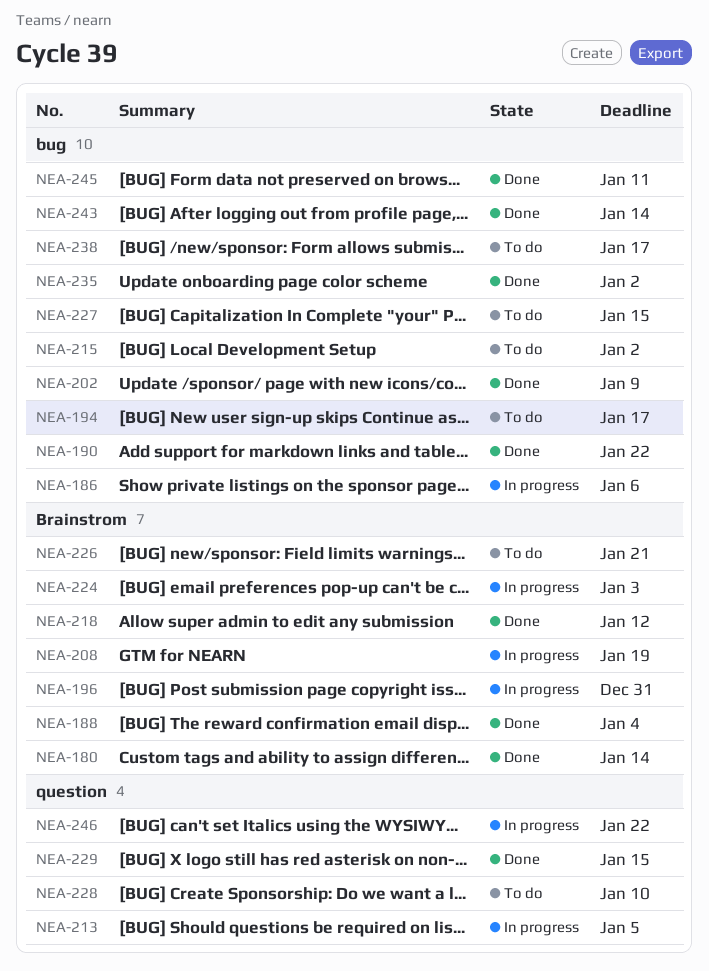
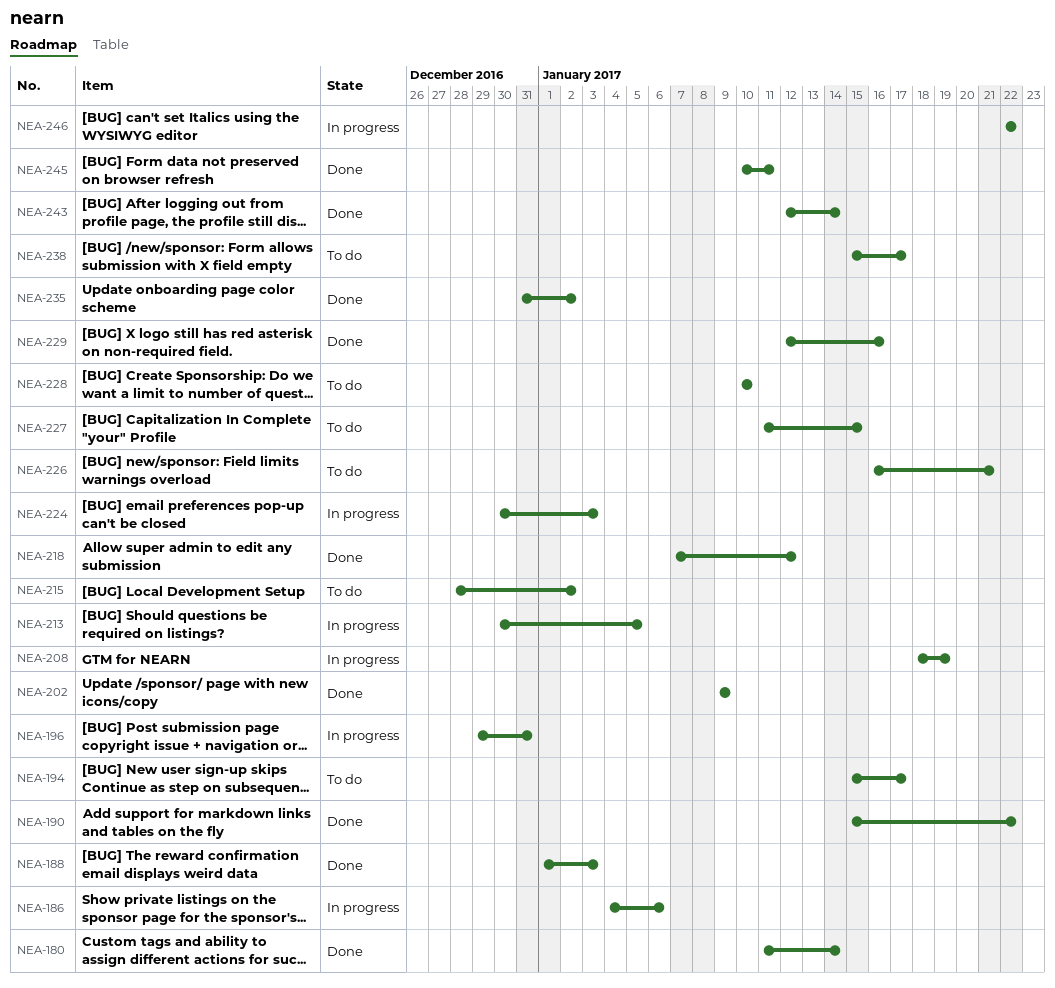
NEA-188, due: Jan 4 -> Jan 3
NEA-229, due: Jan 15 -> Jan 16

